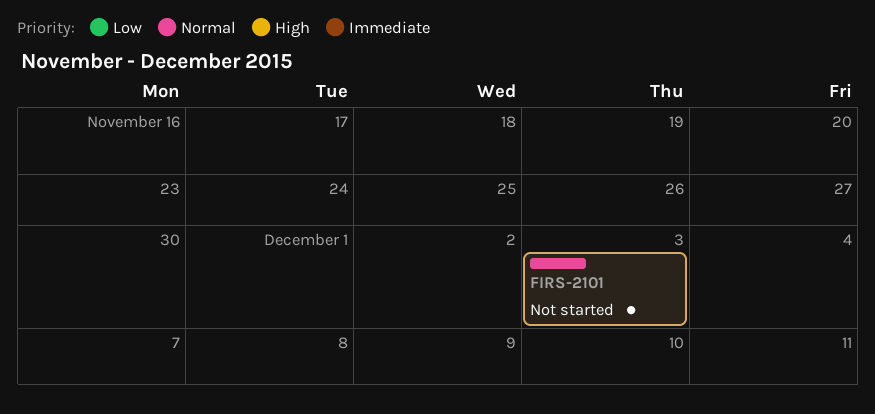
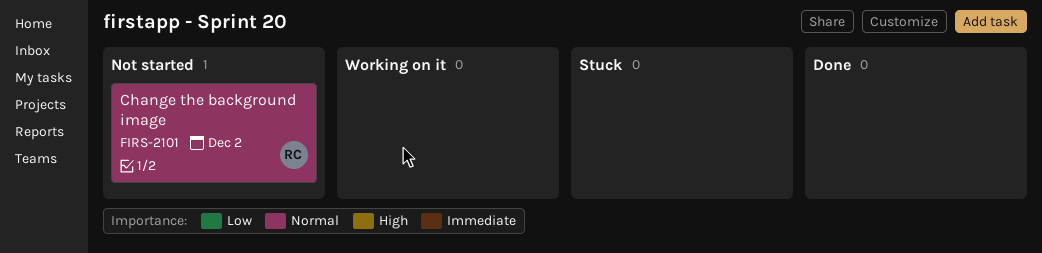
FIRS-2101, due: Dec 3 -> Dec 2

